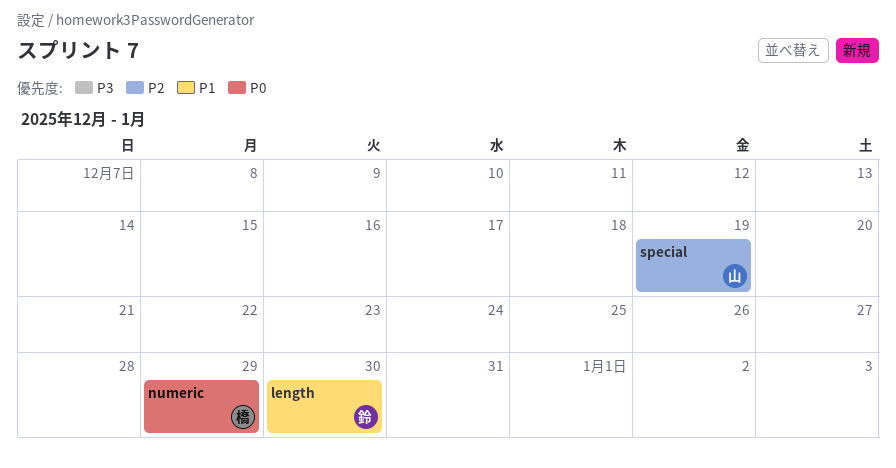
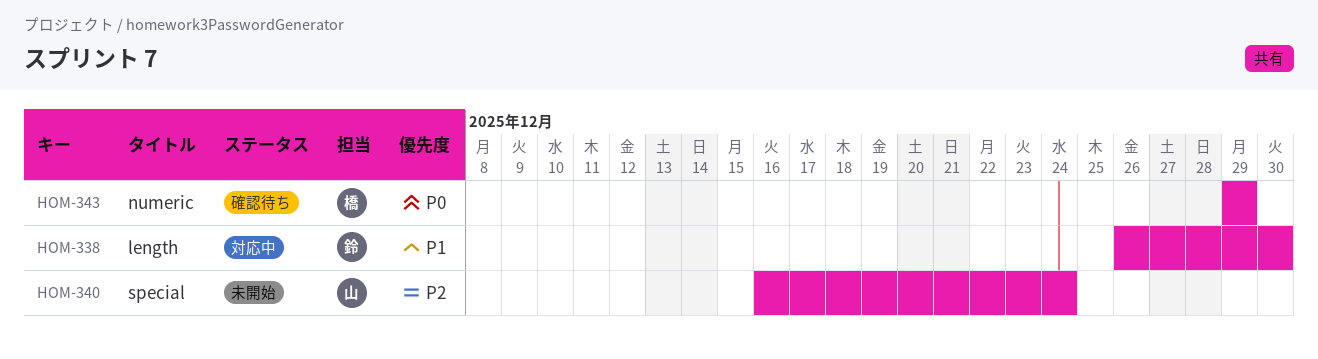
special, due: Dec 19 -> Dec 24

